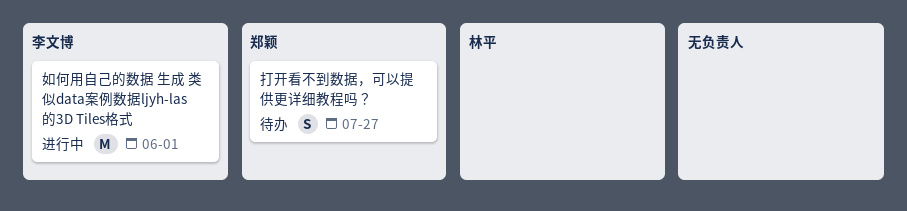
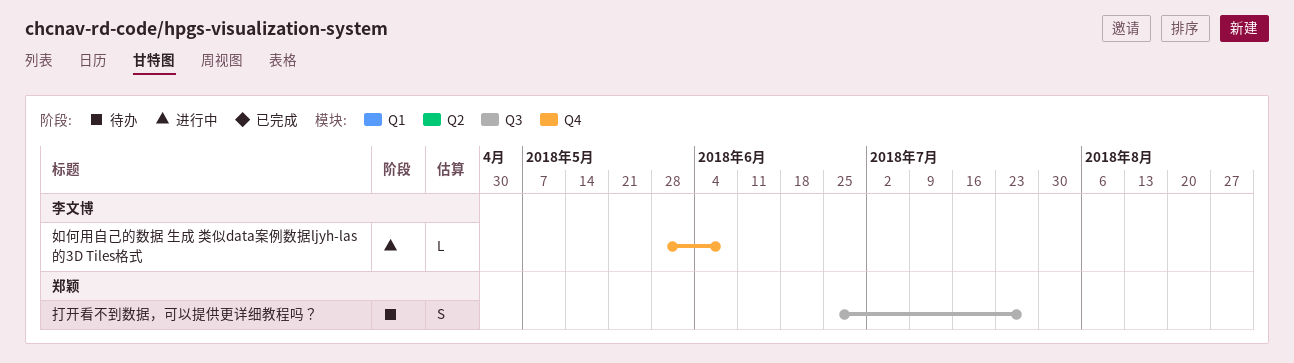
如何用自己的数据 生成 类似data案例数据ljyh-las的3D Tiles格式, estimate: M -> L
如何用自己的数据 生成 类似data案例数据ljyh-las的3D Tiles格式, due: Jun 1 -> Jun 8

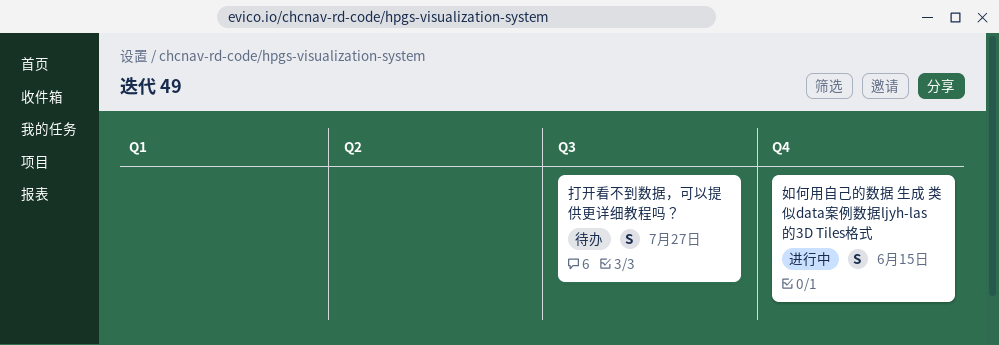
如何用自己的数据 生成 类似data案例数据ljyh-las的3D Tiles格式, estimate: L -> S
如何用自己的数据 生成 类似data案例数据ljyh-las的3D Tiles格式, due: Jun 8 -> Jun 15

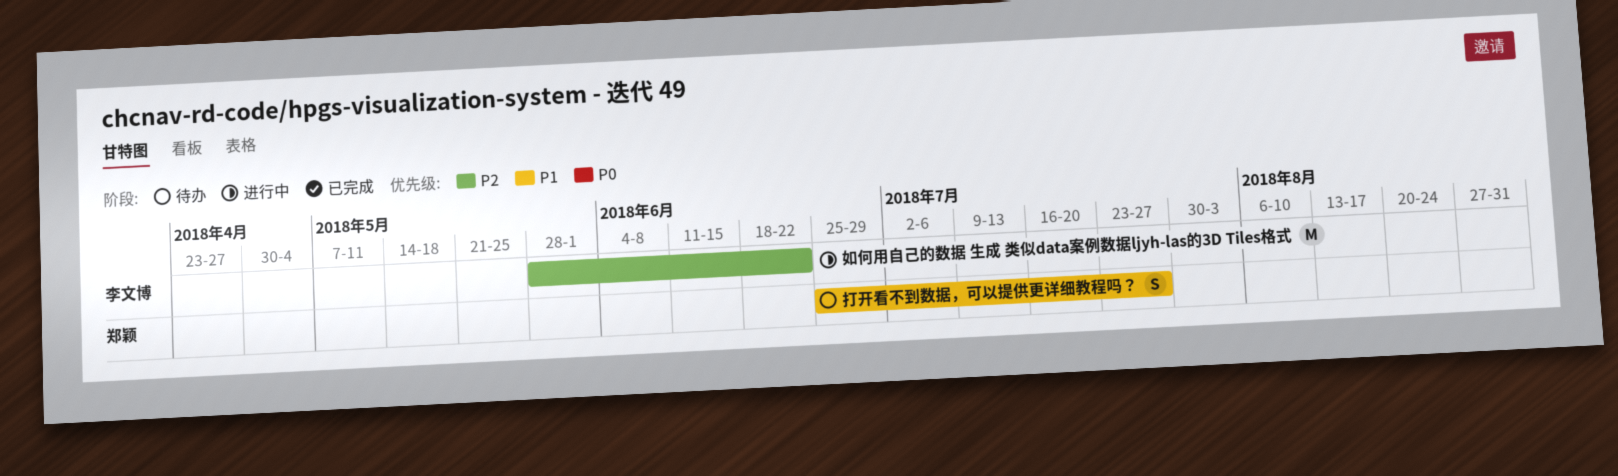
如何用自己的数据 生成 类似data案例数据ljyh-las的3D Tiles格式, estimate: S -> M
如何用自己的数据 生成 类似data案例数据ljyh-las的3D Tiles格式, due: Jun 15 -> Jun 22

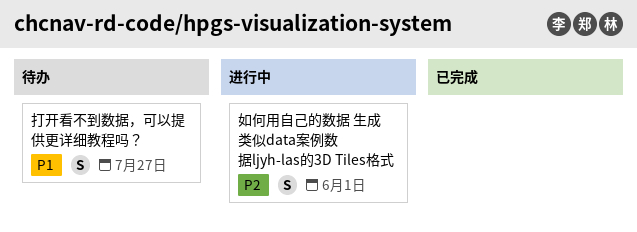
如何用自己的数据 生成 类似data案例数据ljyh-las的3D Tiles格式, estimate: M -> S
如何用自己的数据 生成 类似data案例数据ljyh-las的3D Tiles格式, due: Jun 22 -> Jun 1

